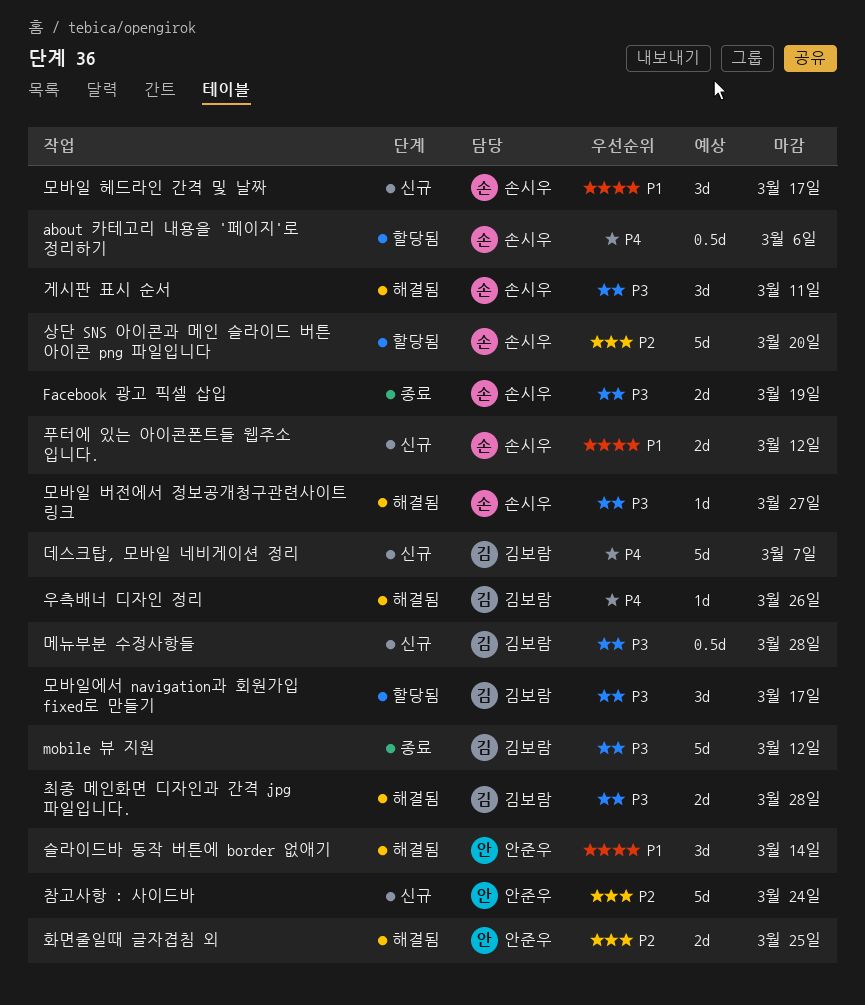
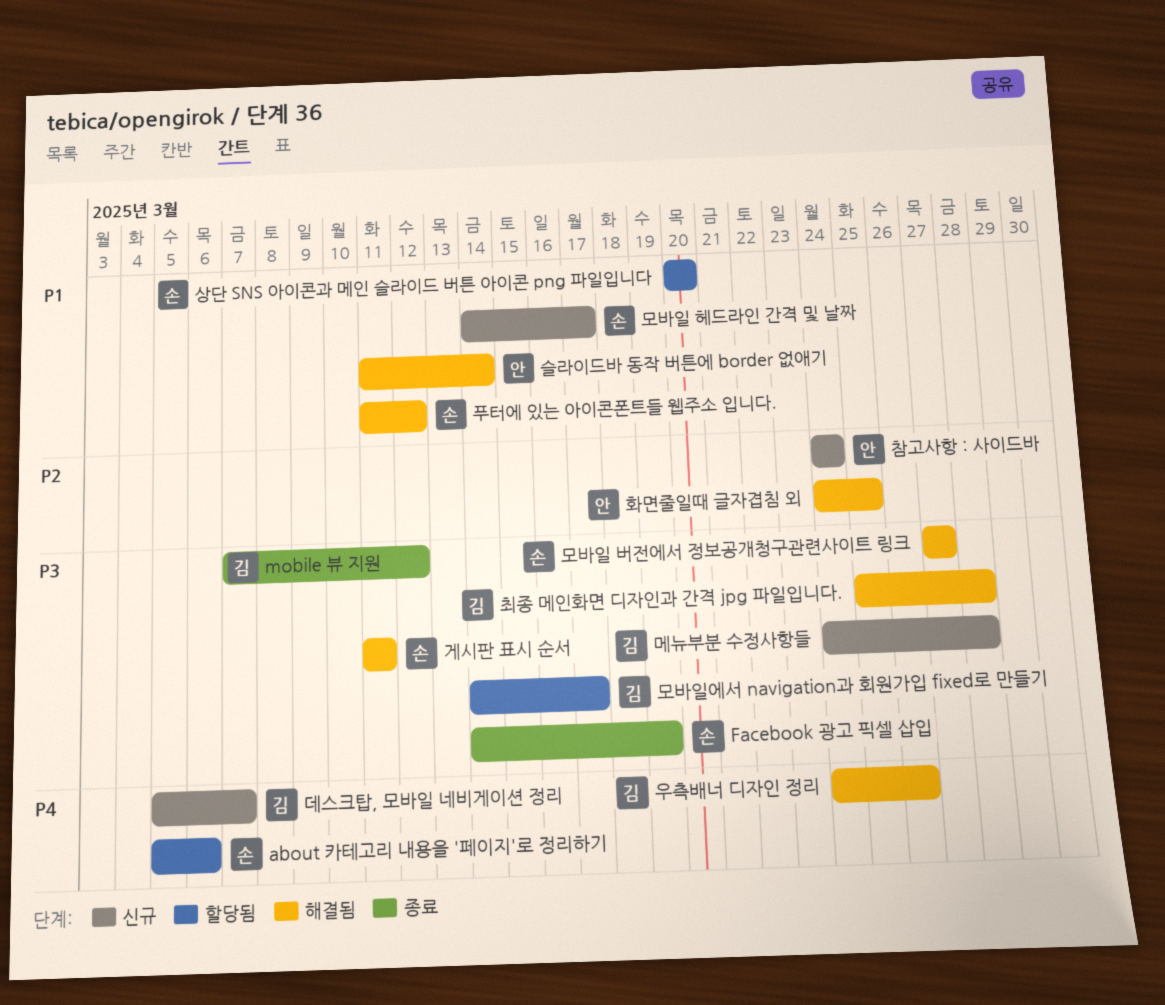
상단 SNS 아이콘과 메인 슬라이드 버튼 아이콘 png 파일입니다, priority: P2 -> P1
푸터에 있는 아이콘폰트들 웹주소 입니다., status: 신규 -> 해결됨

